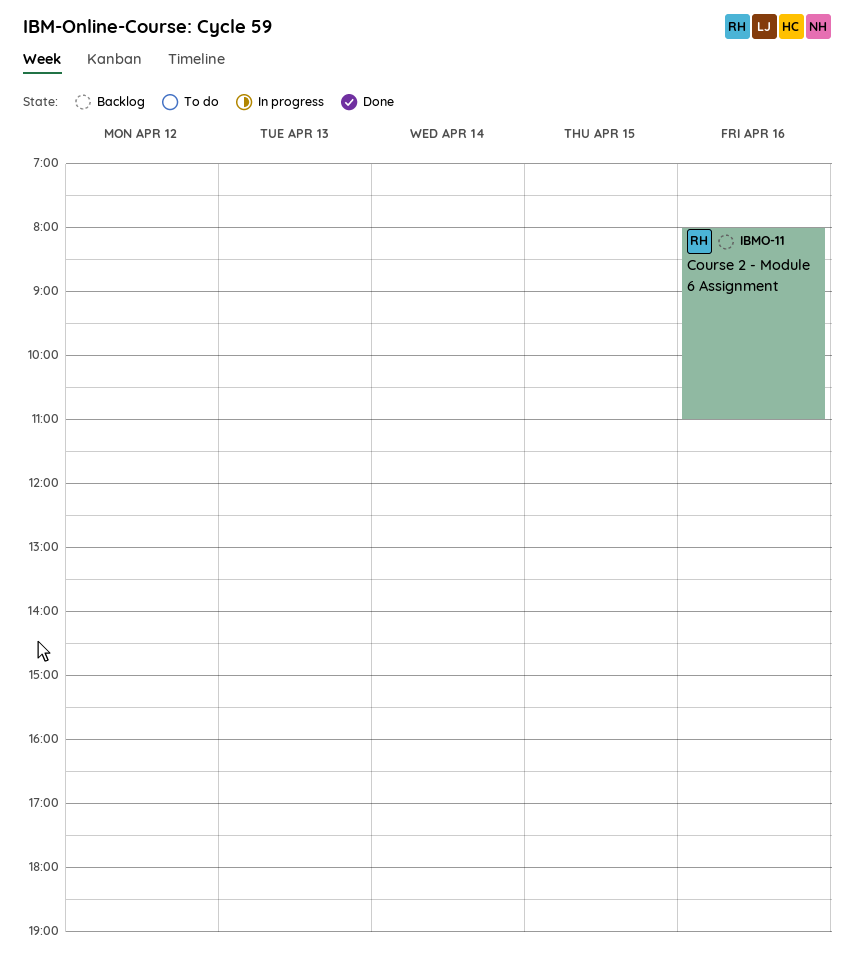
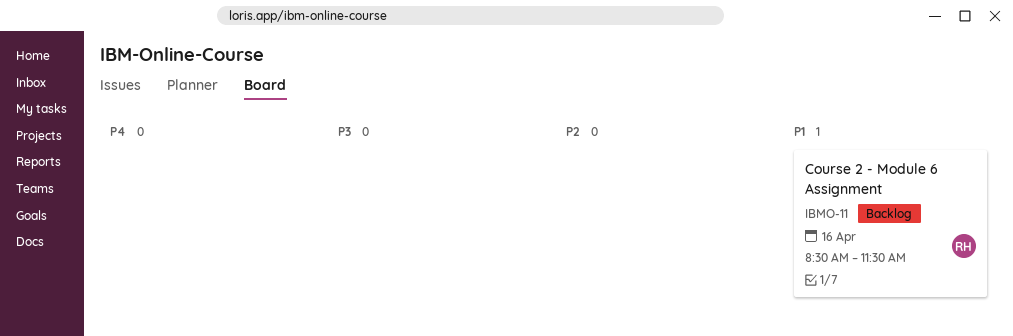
IBMO-11, begins: 08:00 -> 08:30
IBMO-11, ends: 11:00 -> 11:30

